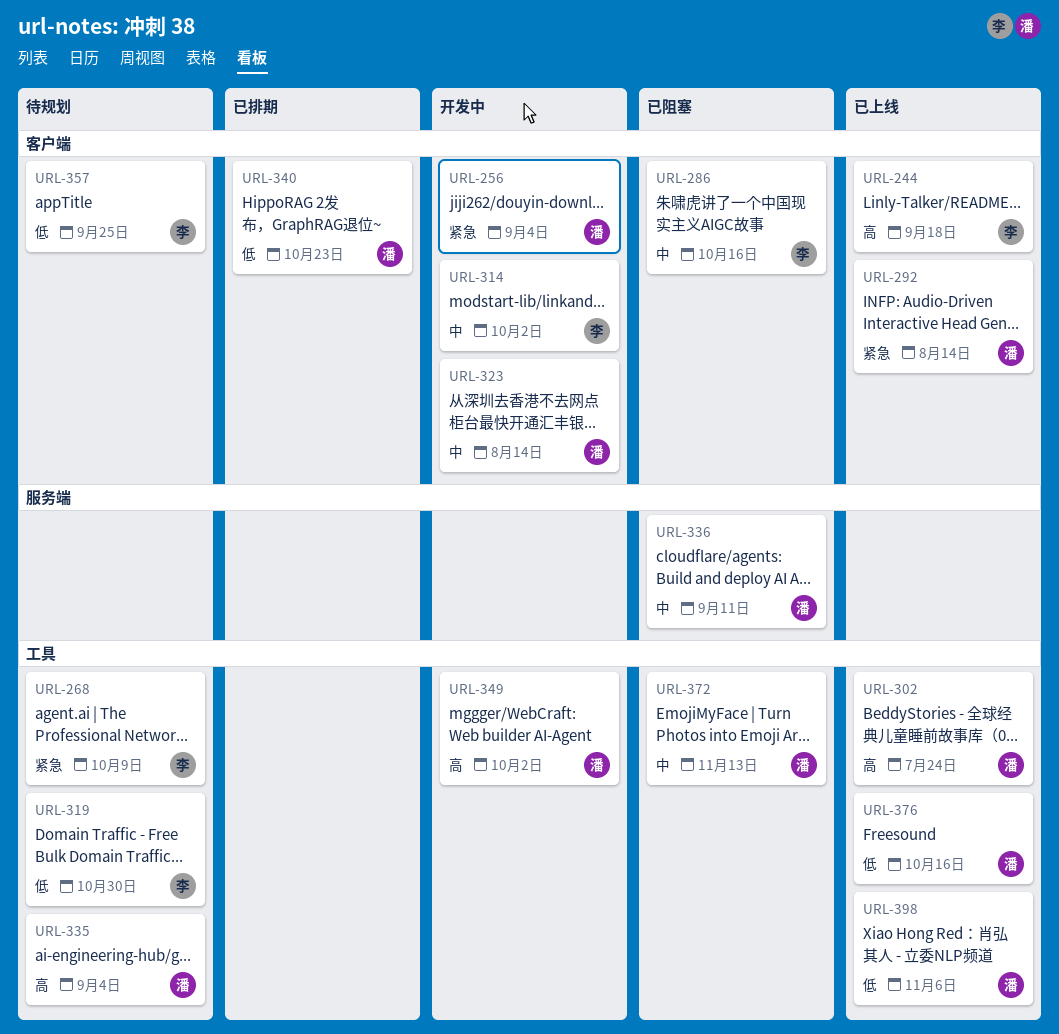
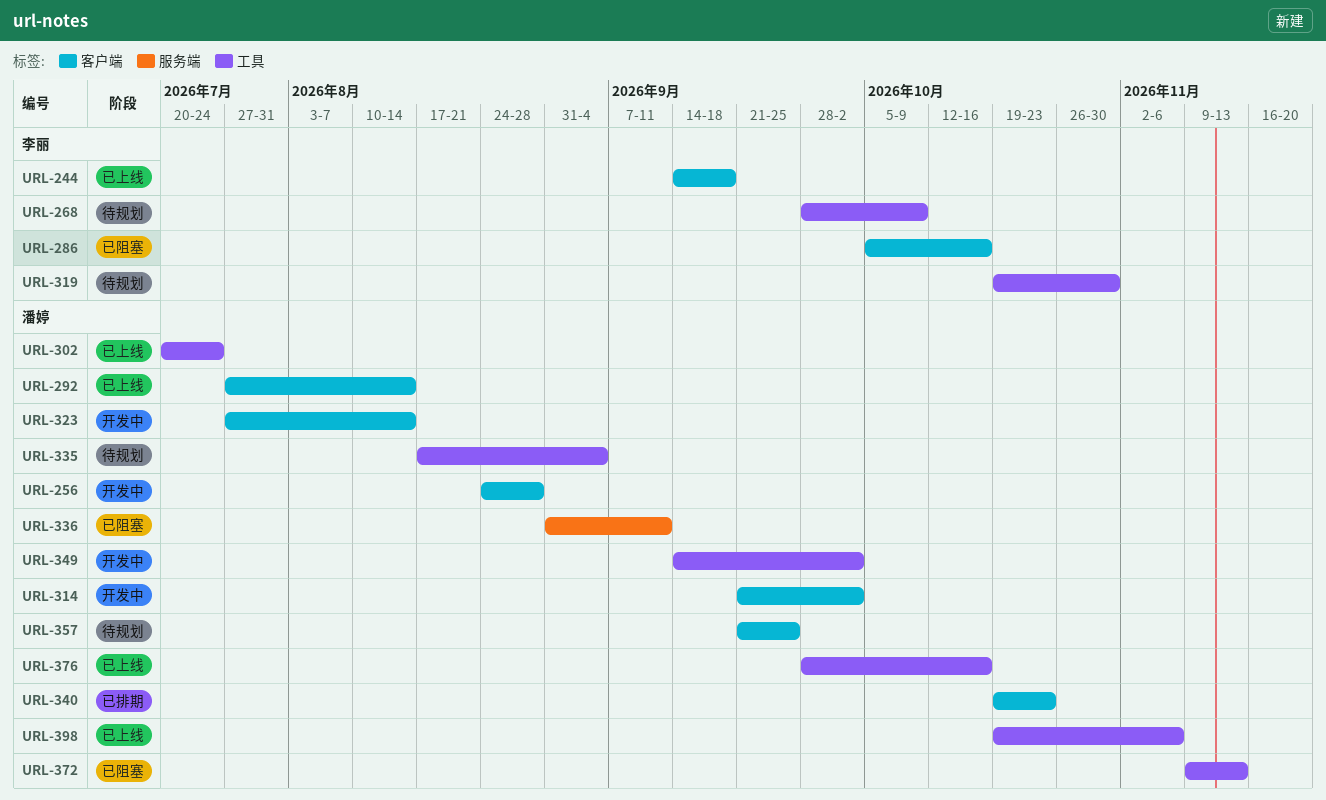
URL-256, due: Sep 4 -> Aug 28
URL-314, owner: 李丽 -> 潘婷
URL-357, owner: 李丽 -> 潘婷

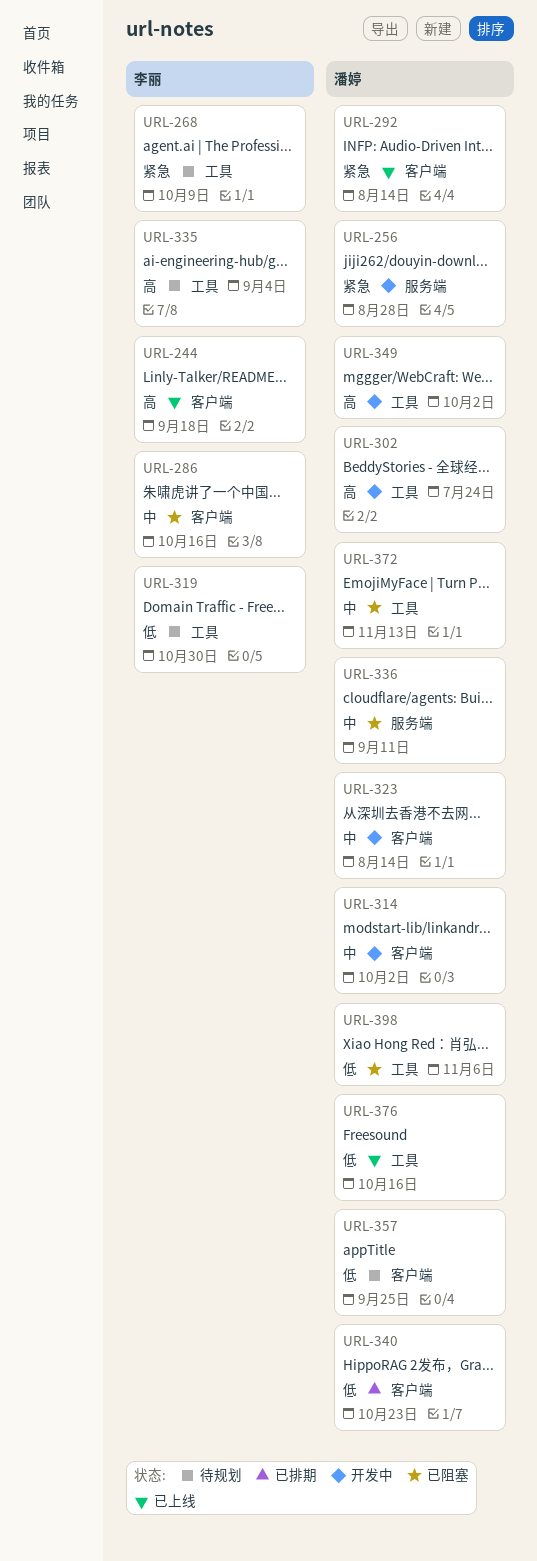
URL-256, label: 客户端 -> 服务端
URL-302, status: 已上线 -> 开发中
URL-335, owner: 潘婷 -> 李丽
URL-398, status: 已上线 -> 已阻塞

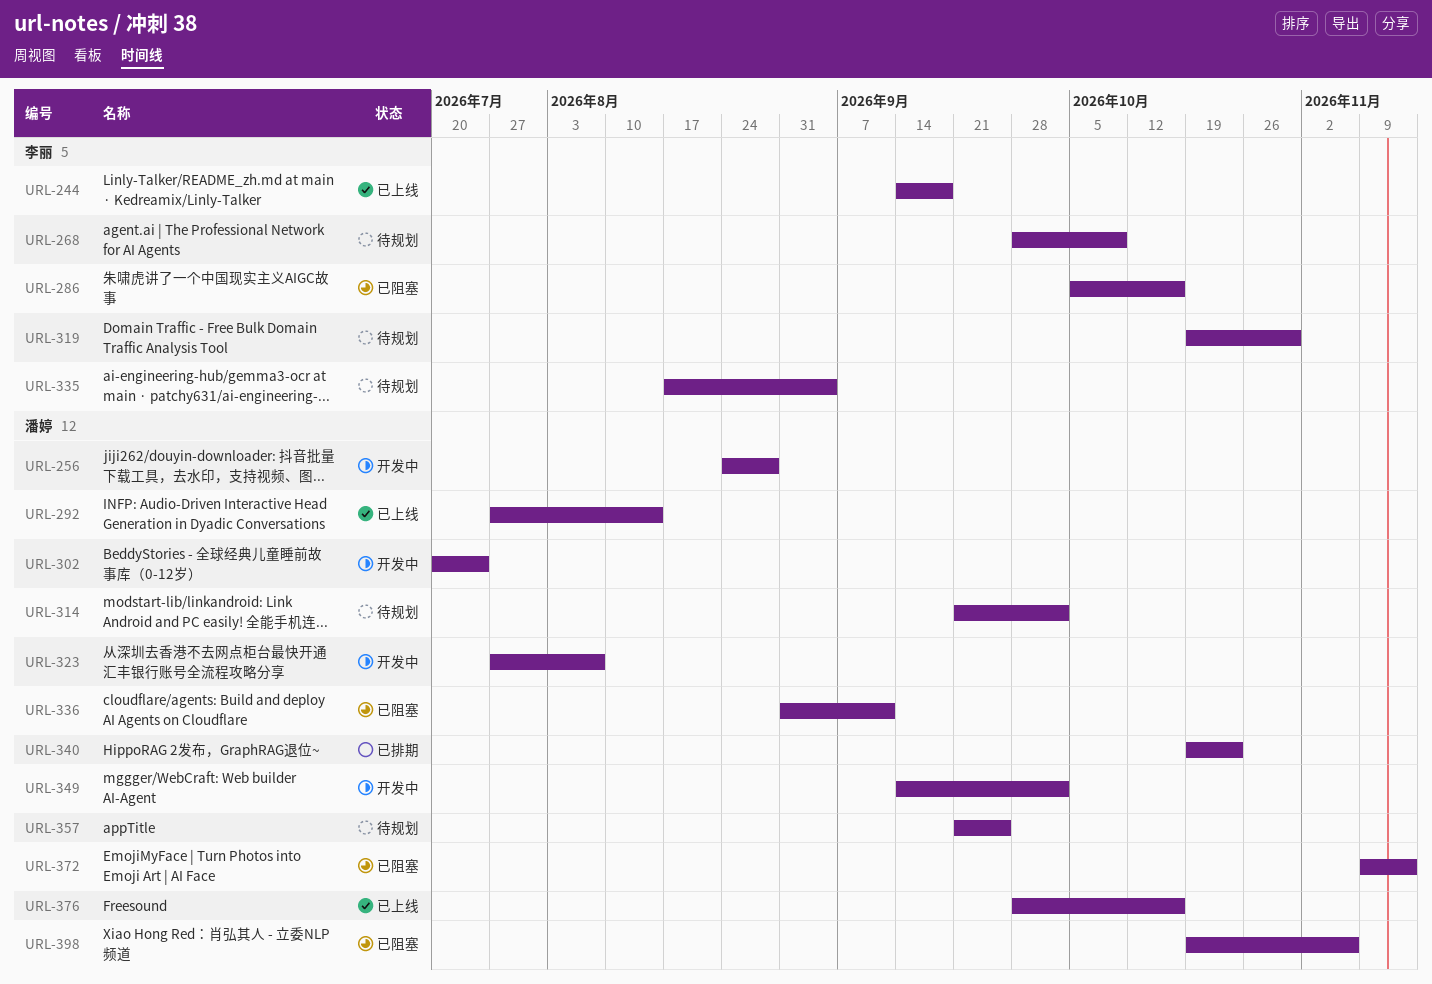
URL-314, status: 开发中 -> 待规划
URL-323, due: Aug 14 -> Aug 7

